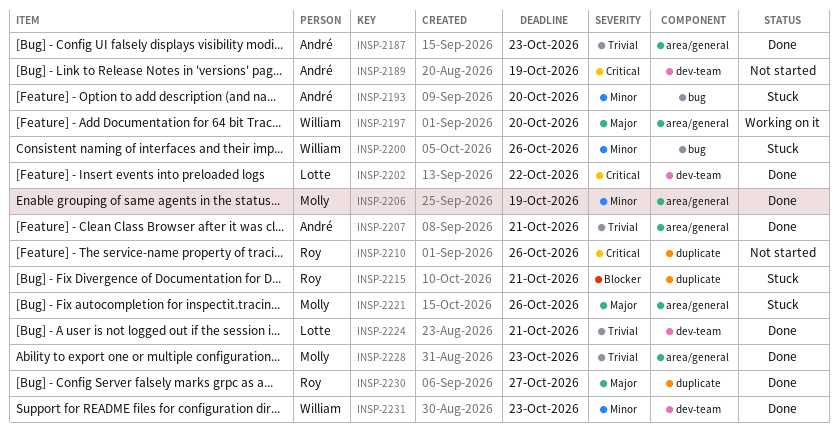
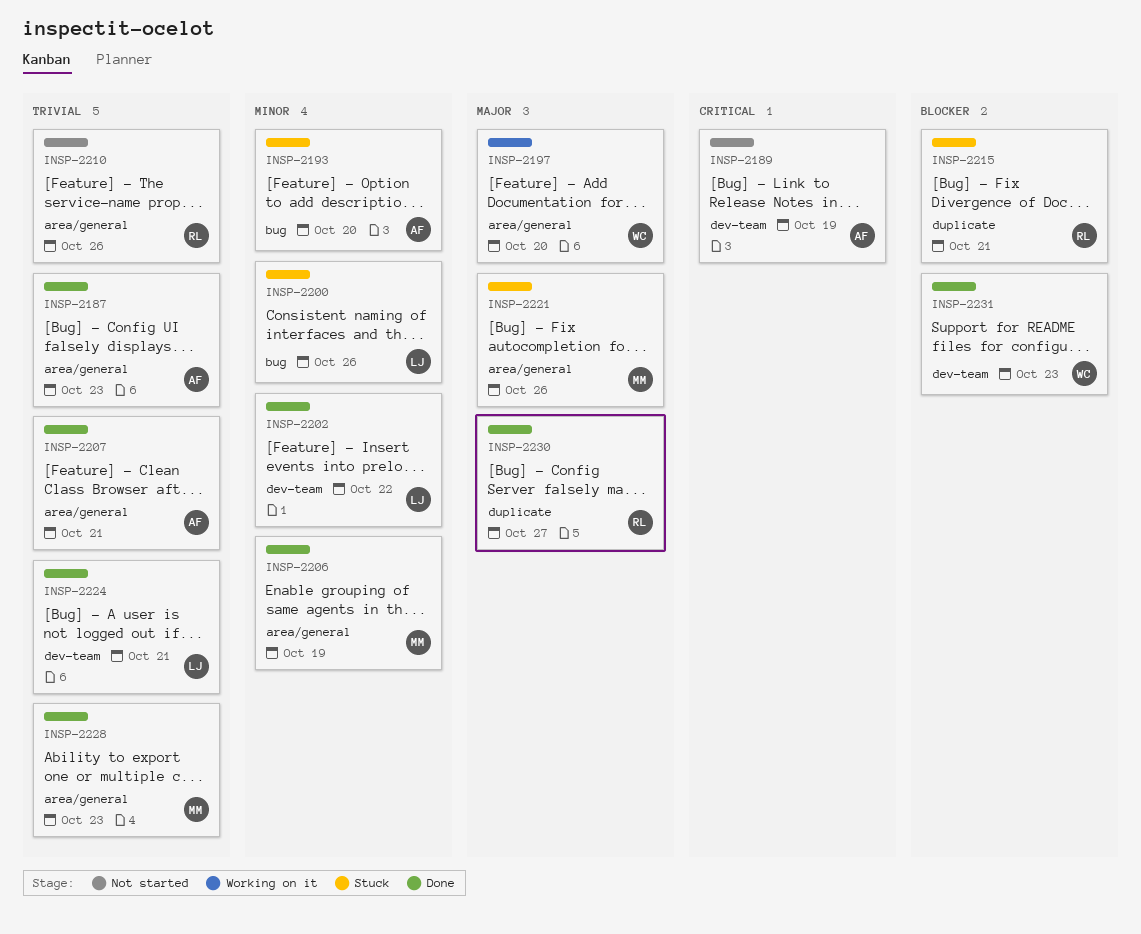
INSP-2200, owner: William -> Lotte
INSP-2202, priority: Critical -> Minor
INSP-2210, priority: Critical -> Trivial
INSP-2210, label: duplicate -> area/general
INSP-2231, priority: Minor -> Blocker

